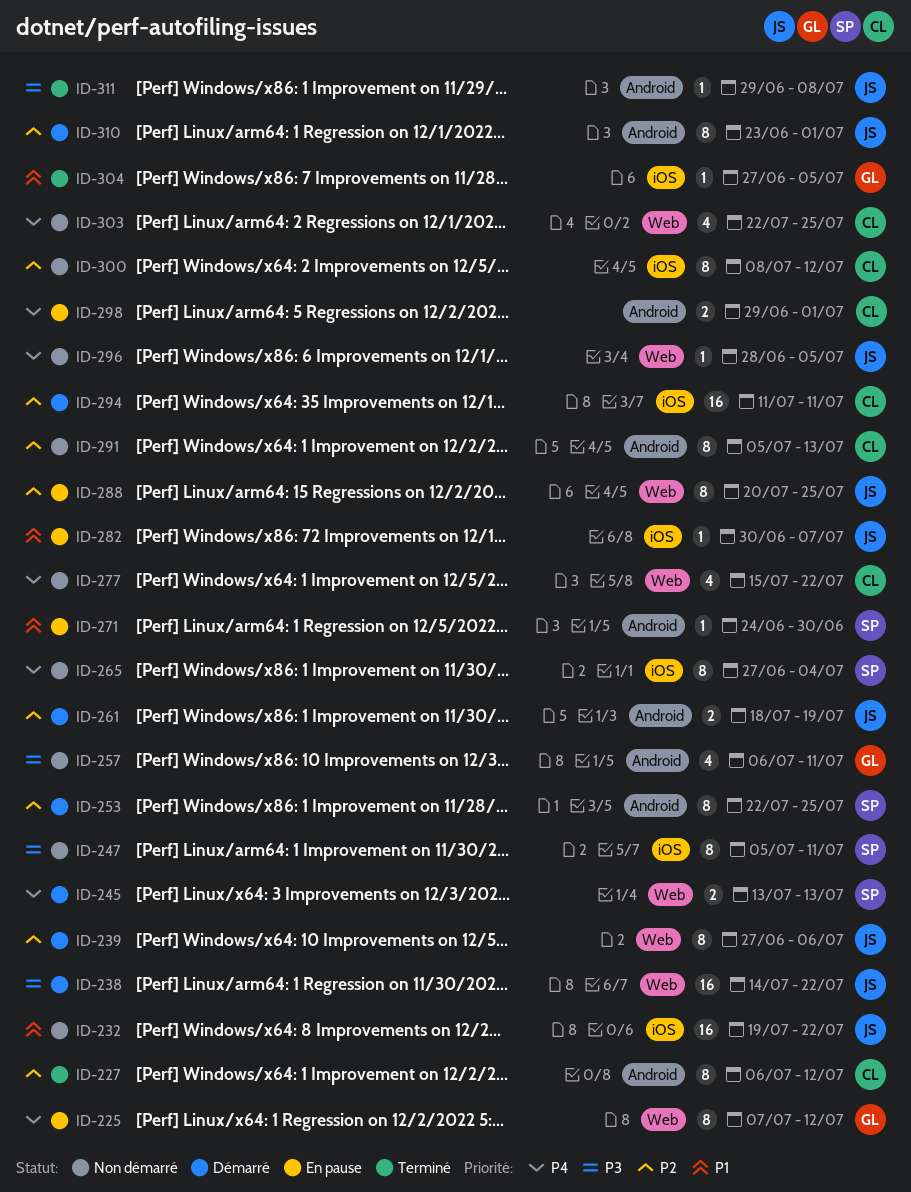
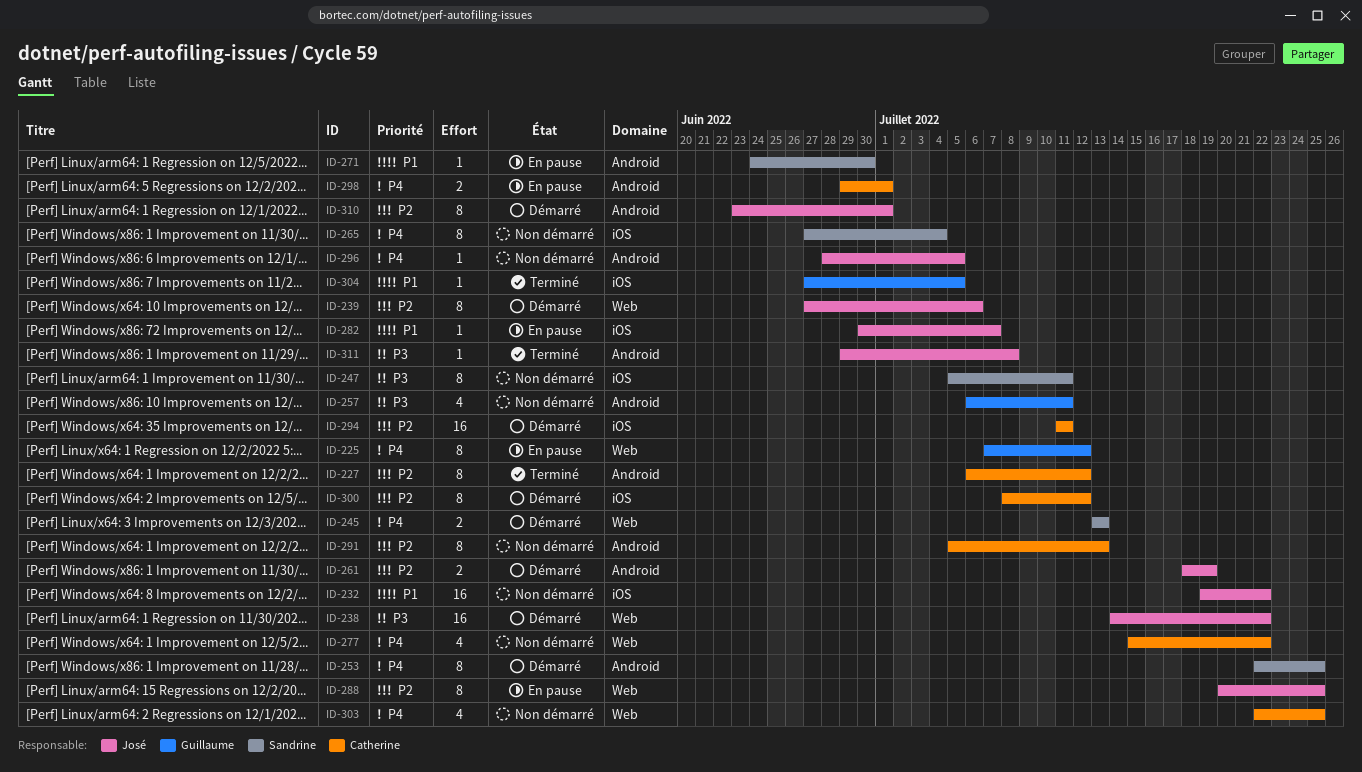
ID-253, priority: P2 -> P4
ID-296, label: Web -> Android
ID-300, status: Non démarré -> Démarré

